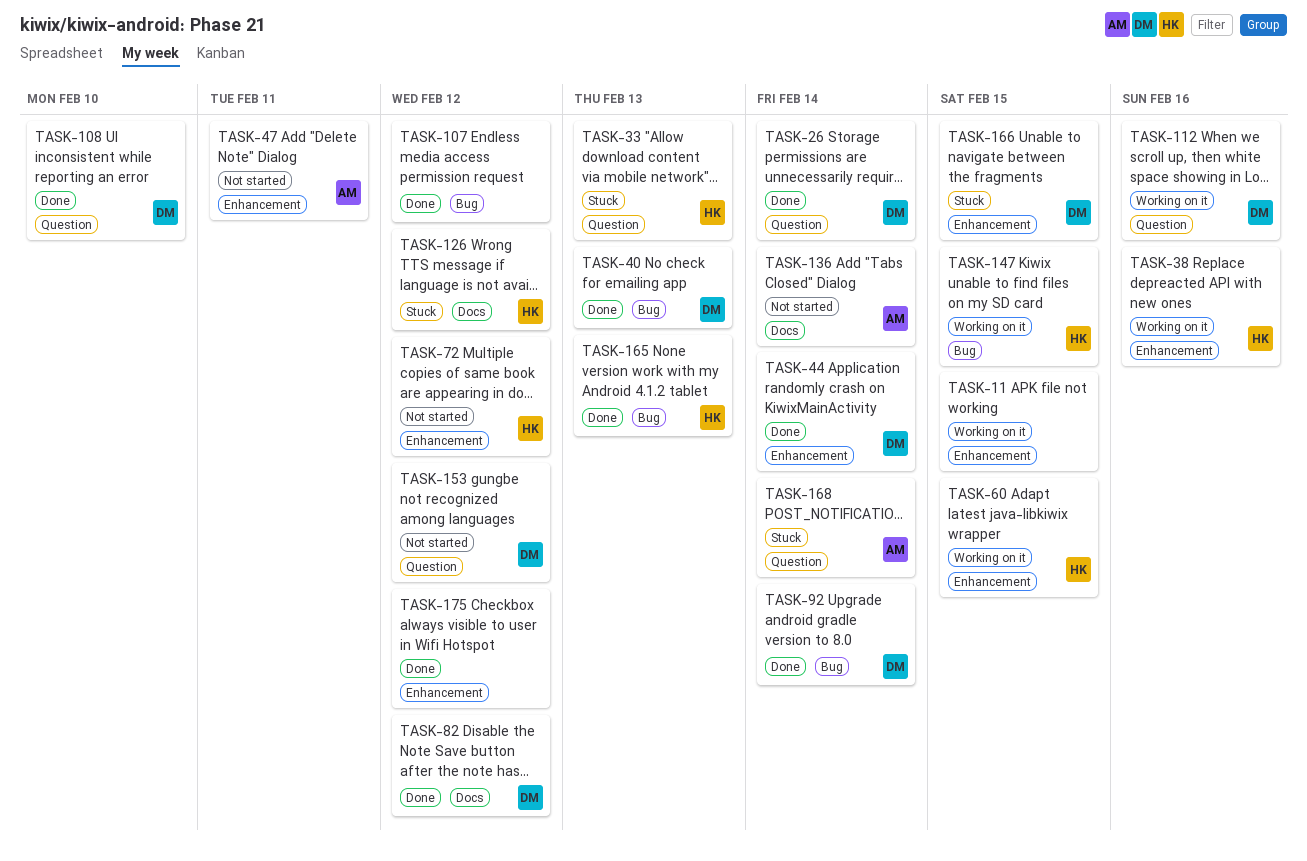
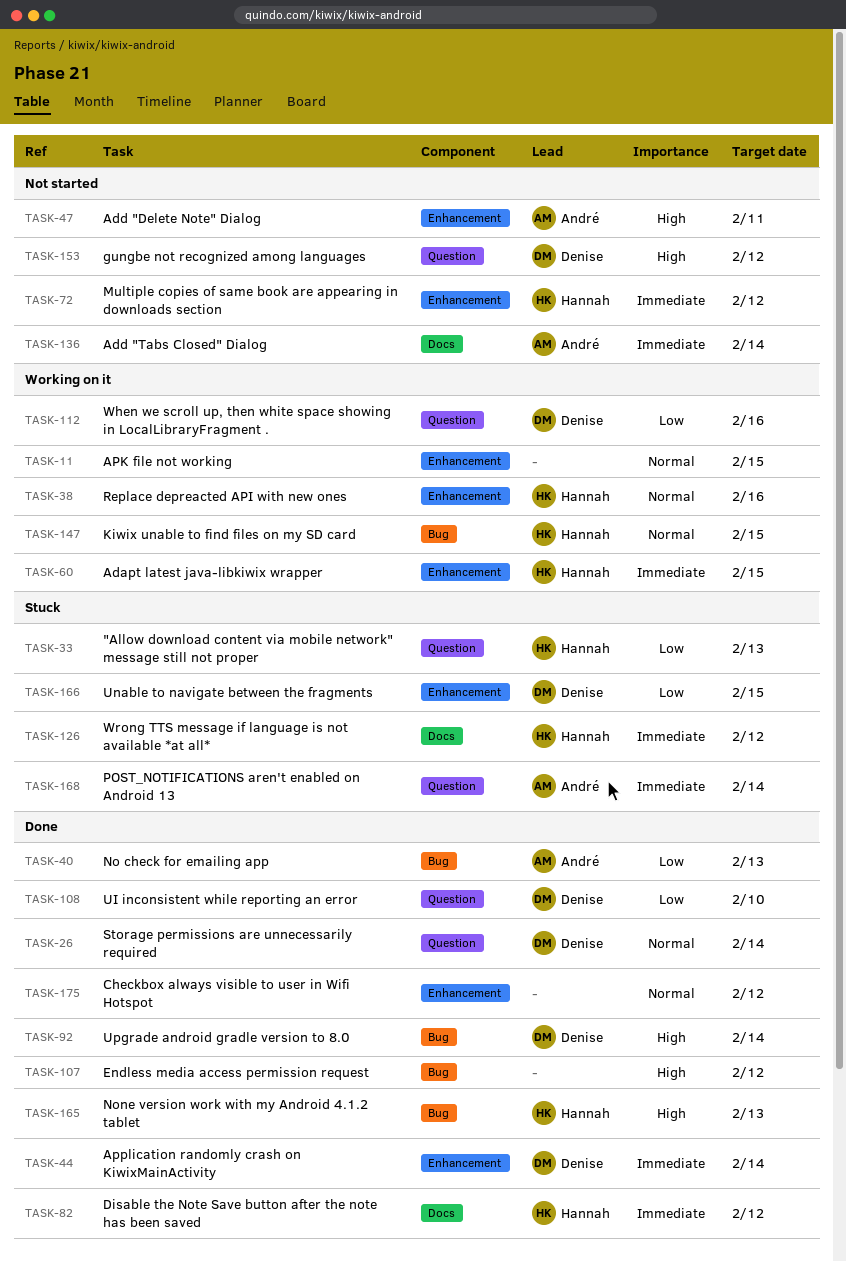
TASK-40, owner: Denise -> André
TASK-82, owner: Denise -> Hannah

